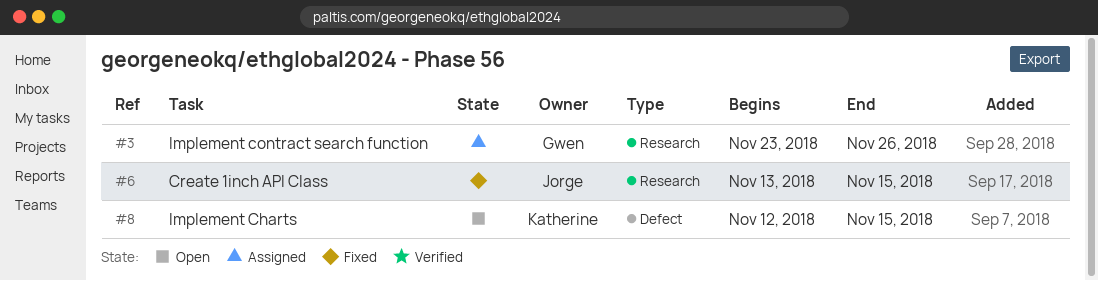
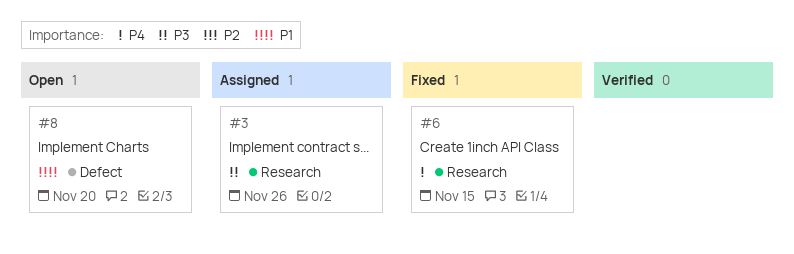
#8, due: Nov 15 -> Nov 20

